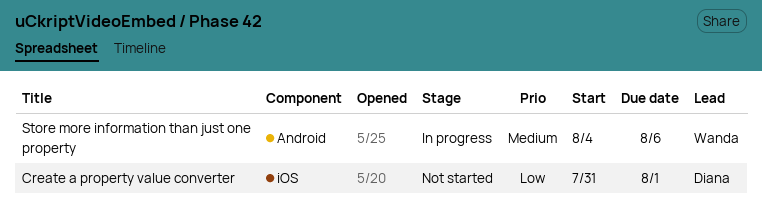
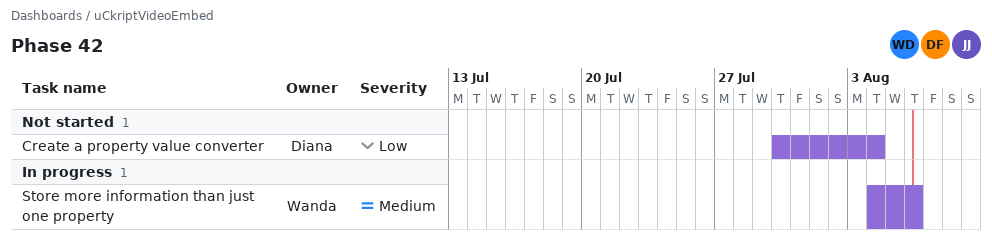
Create a property value converter, start: Jul 31 -> Jul 30
Create a property value converter, due: Aug 1 -> Aug 4

